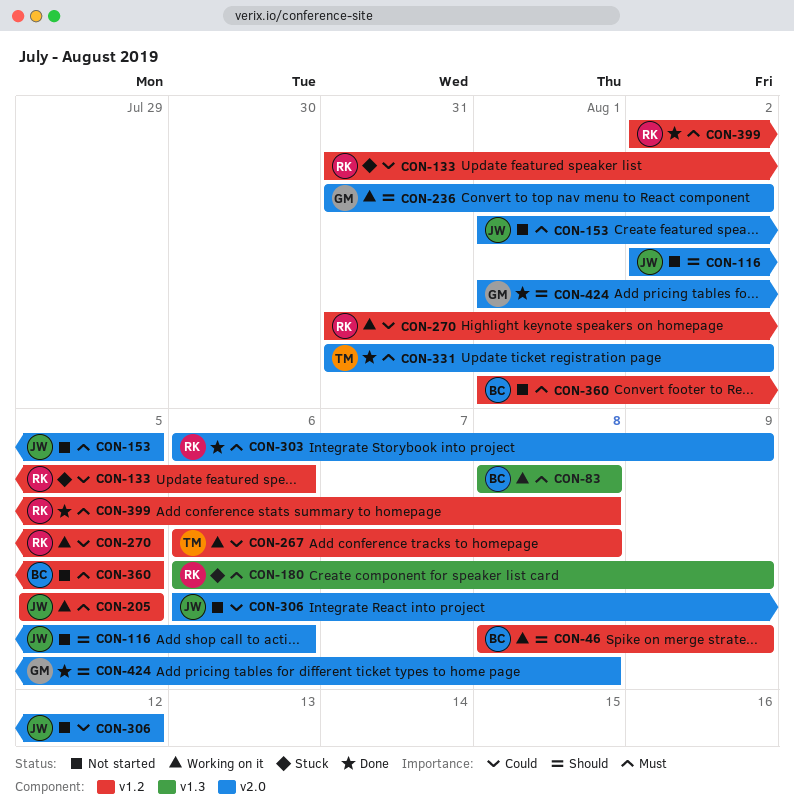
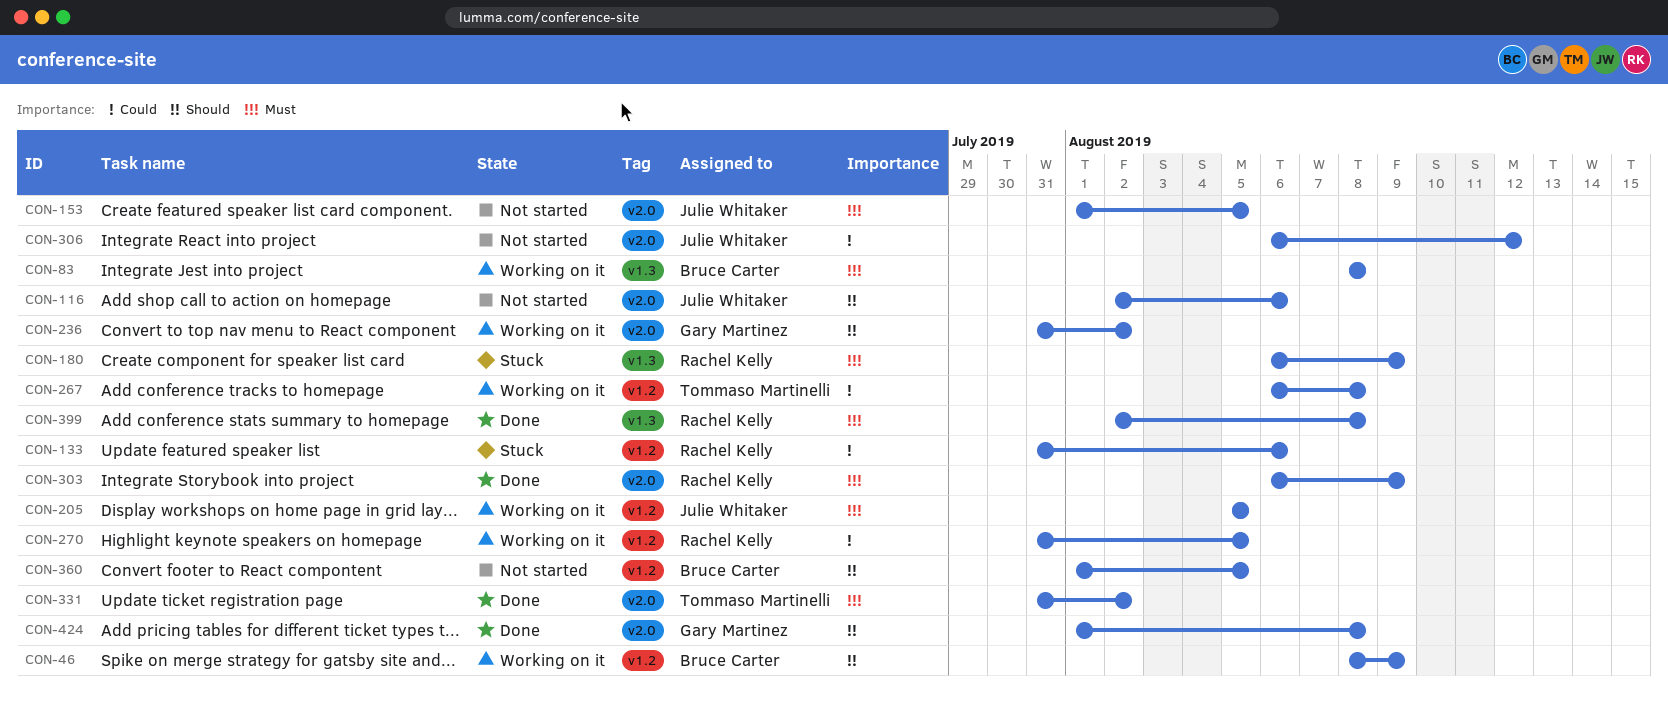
CON-360, priority: Must -> Should
CON-399, label: v1.2 -> v1.3

